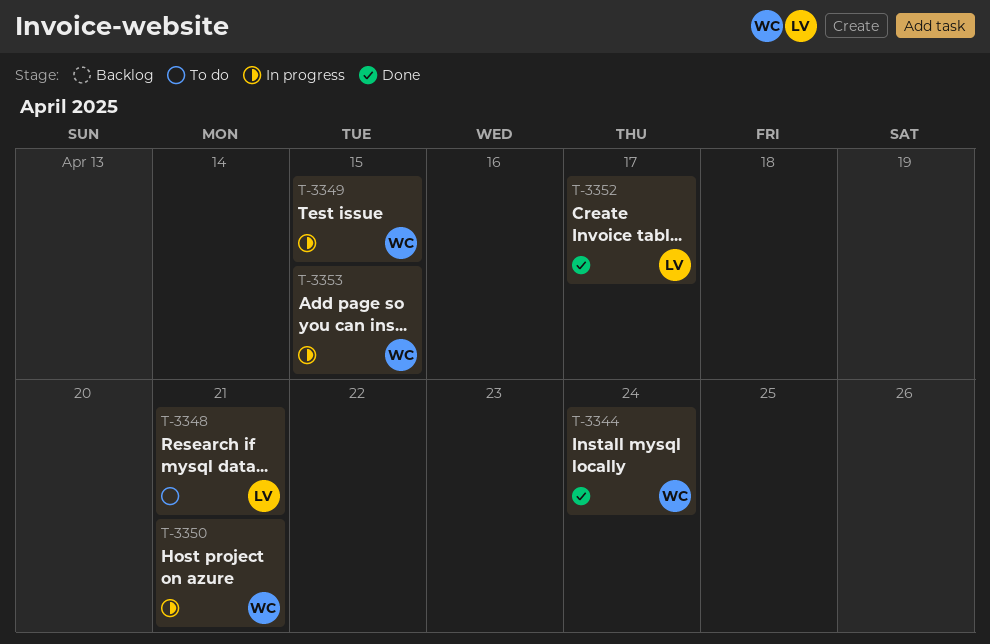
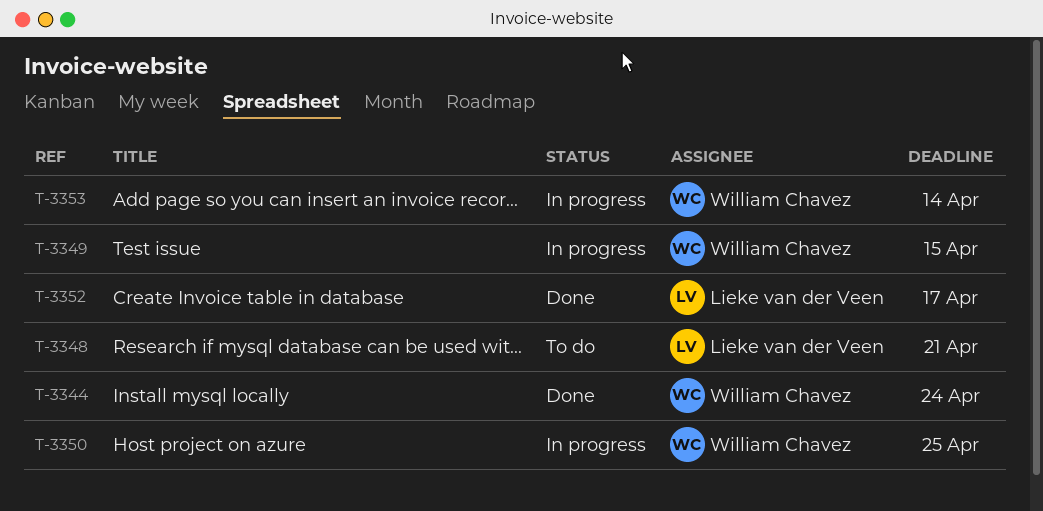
T-3350, due: Apr 21 -> Apr 25
T-3353, due: Apr 15 -> Apr 14

